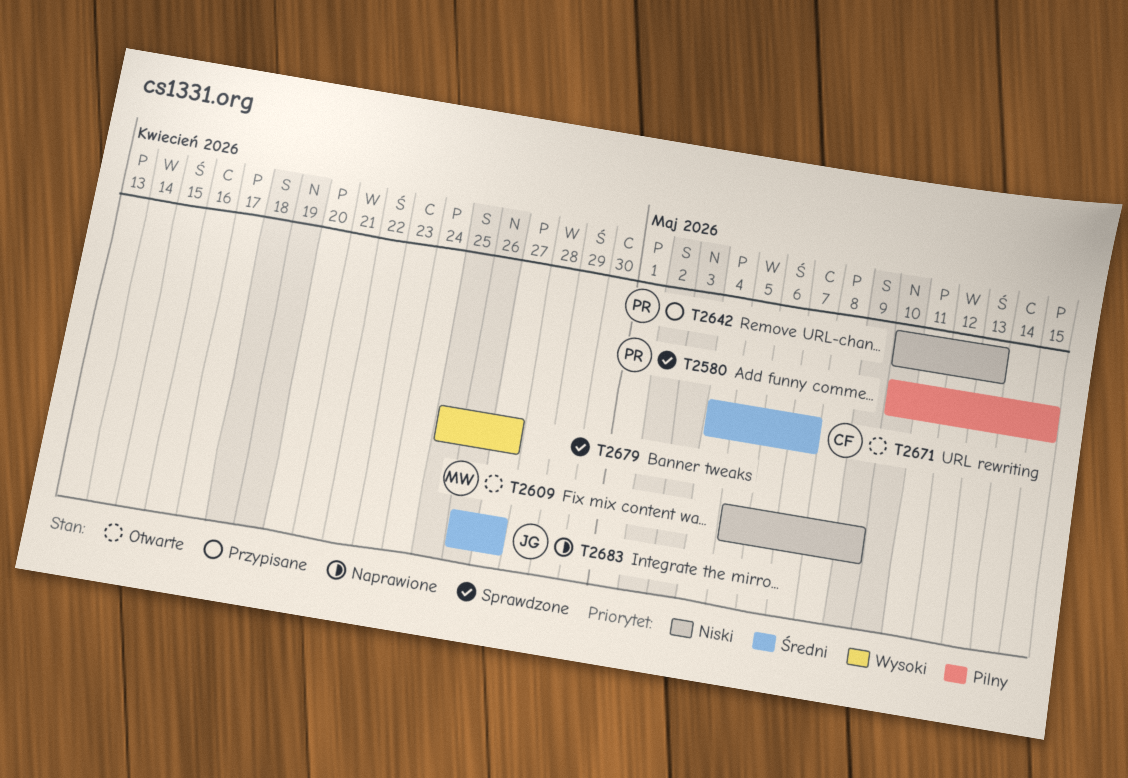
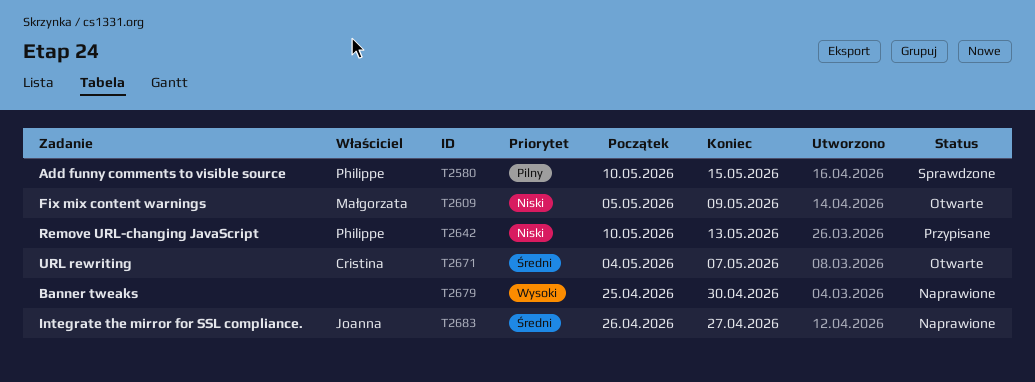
T2679, status: Sprawdzone -> Naprawione
T2679, due: Apr 27 -> Apr 30

